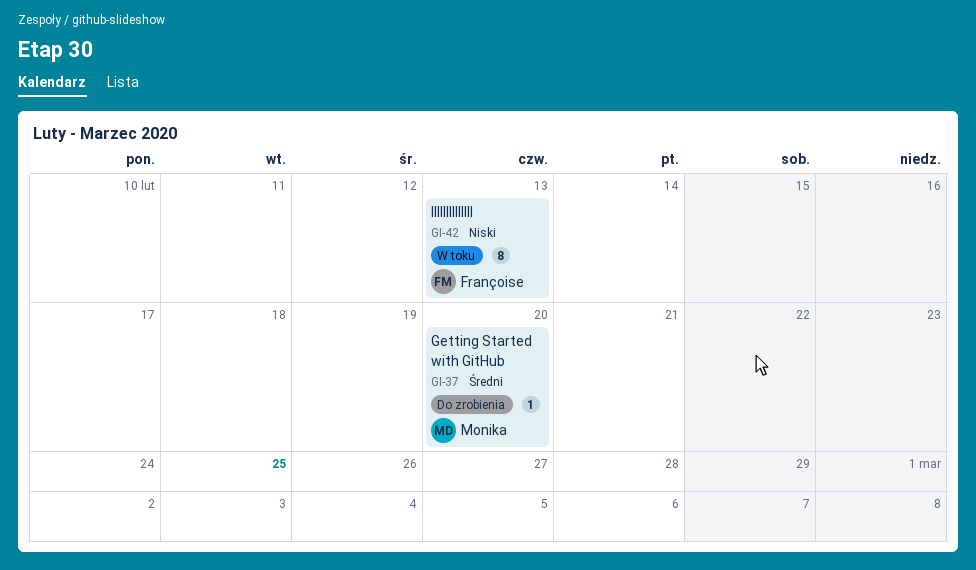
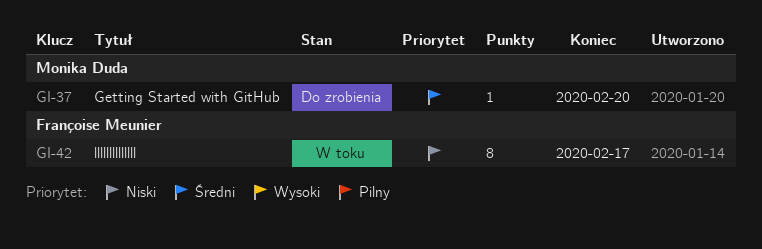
GI-42, due: Feb 13 -> Feb 17

